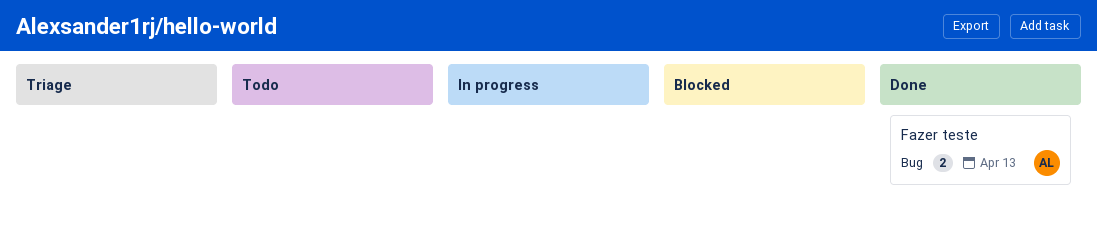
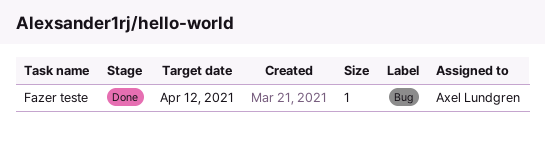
Fazer teste, estimate: 2 -> 1
Fazer teste, due: Apr 13 -> Apr 12

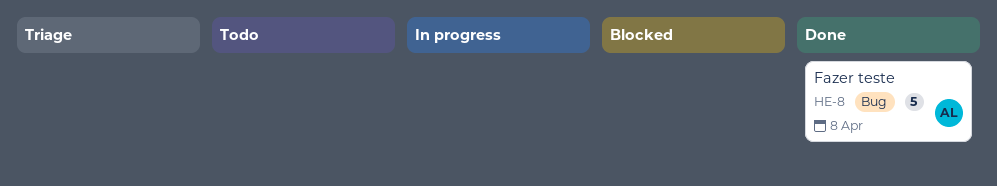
Fazer teste, estimate: 1 -> 5
Fazer teste, due: Apr 12 -> Apr 8

